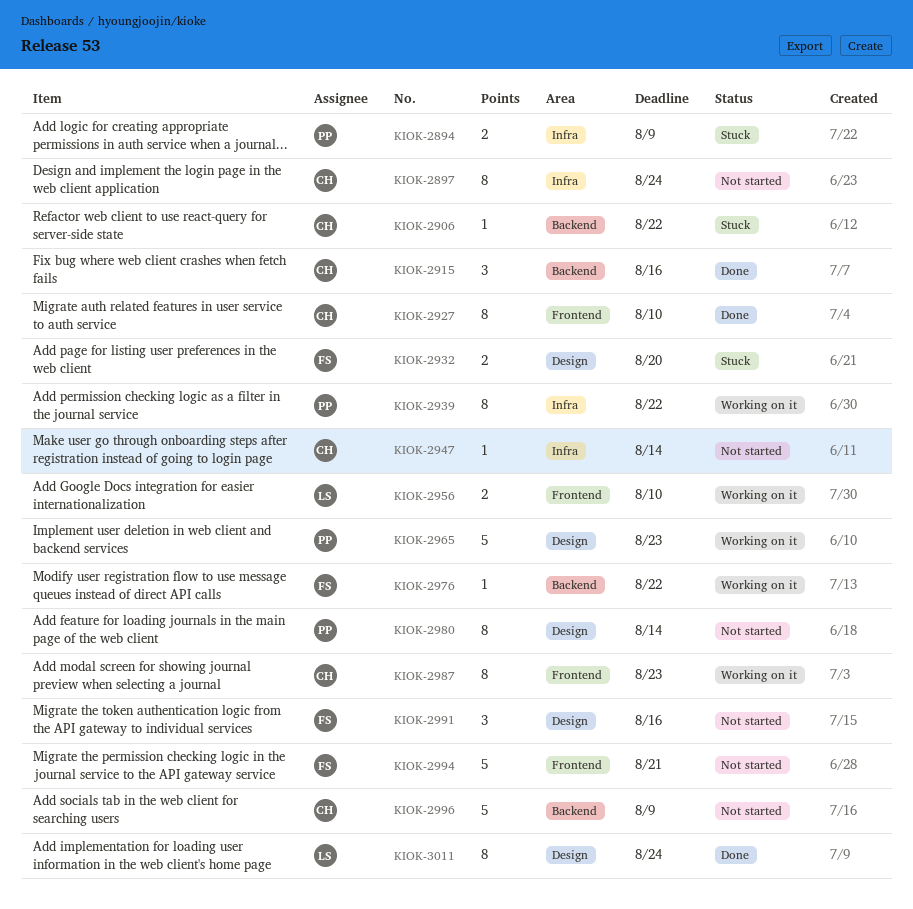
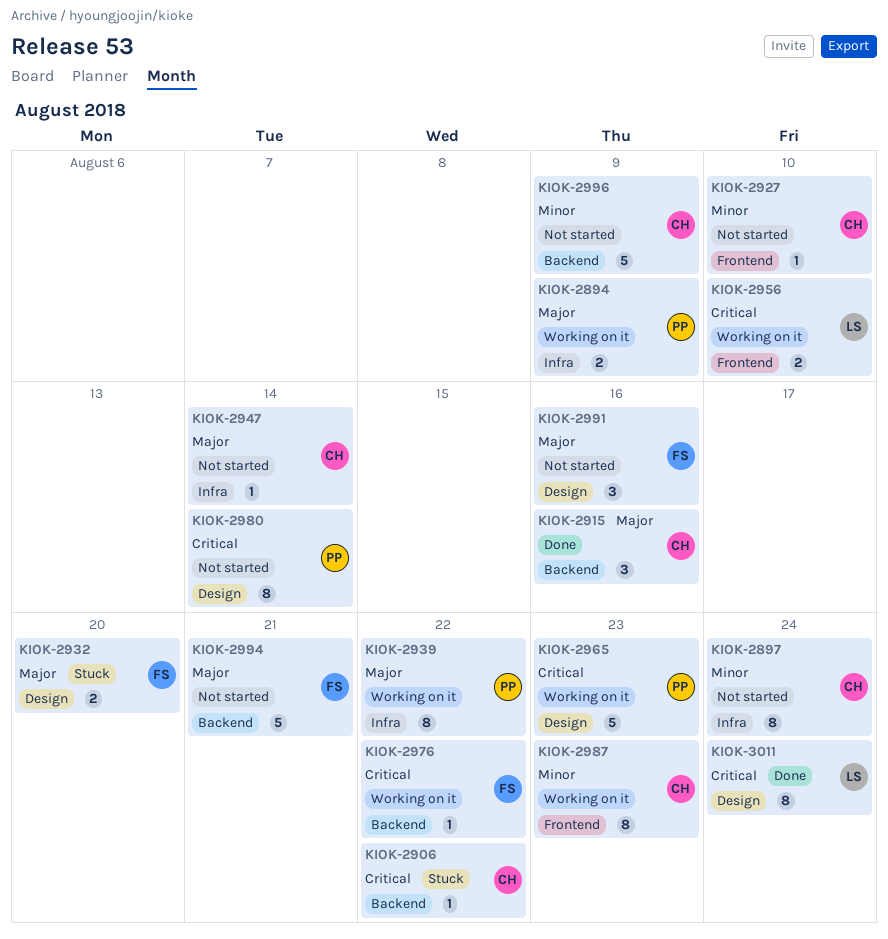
KIOK-2894, status: Stuck -> Working on it
KIOK-2927, status: Done -> Not started
KIOK-2927, estimate: 8 -> 1
KIOK-2994, label: Frontend -> Backend

